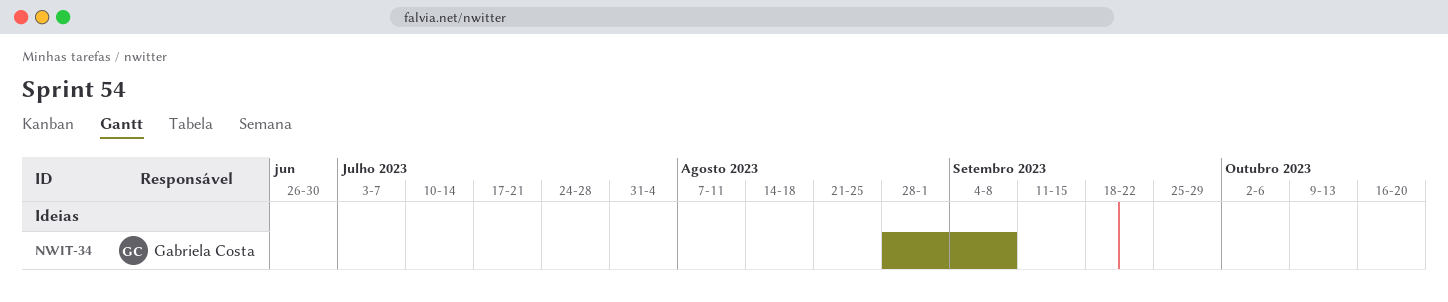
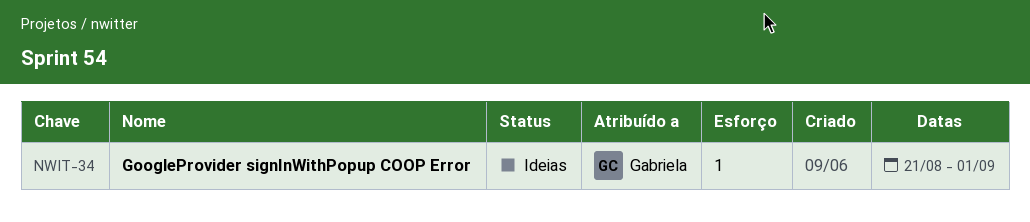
NWIT-34, start: Aug 28 -> Aug 21
NWIT-34, due: Sep 8 -> Sep 1

